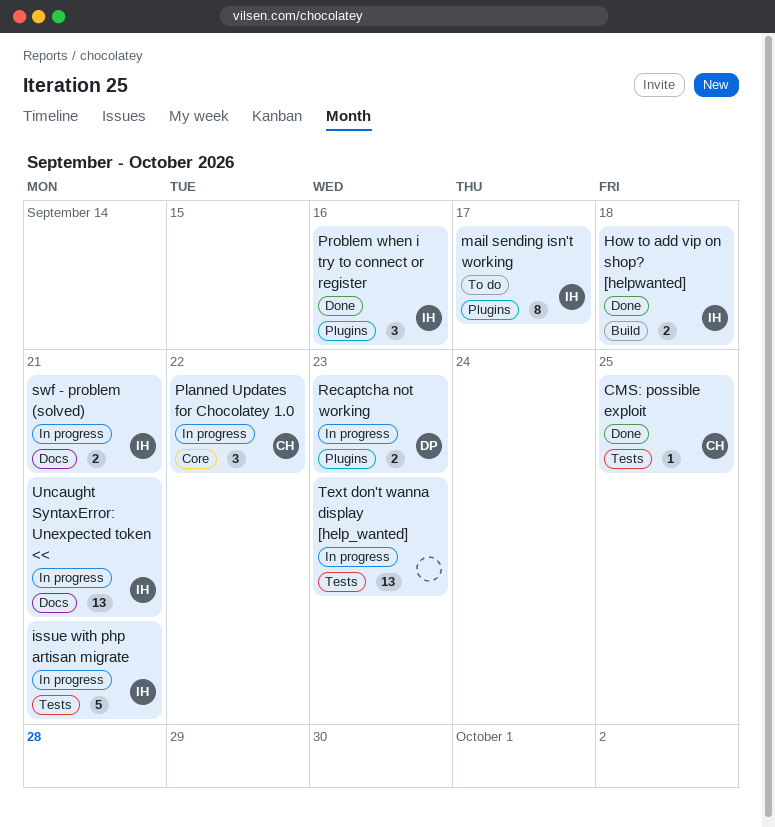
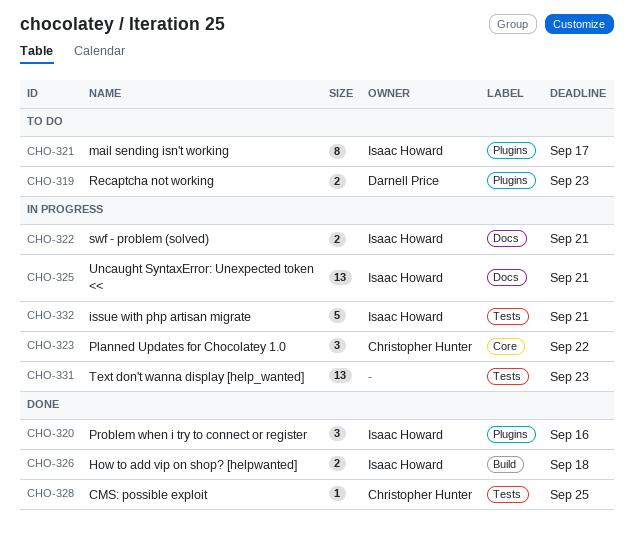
Recaptcha not working, status: In progress -> To do

